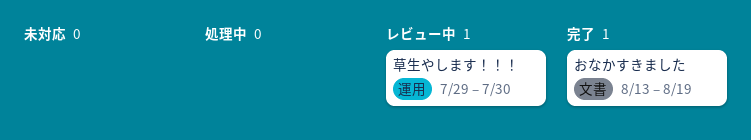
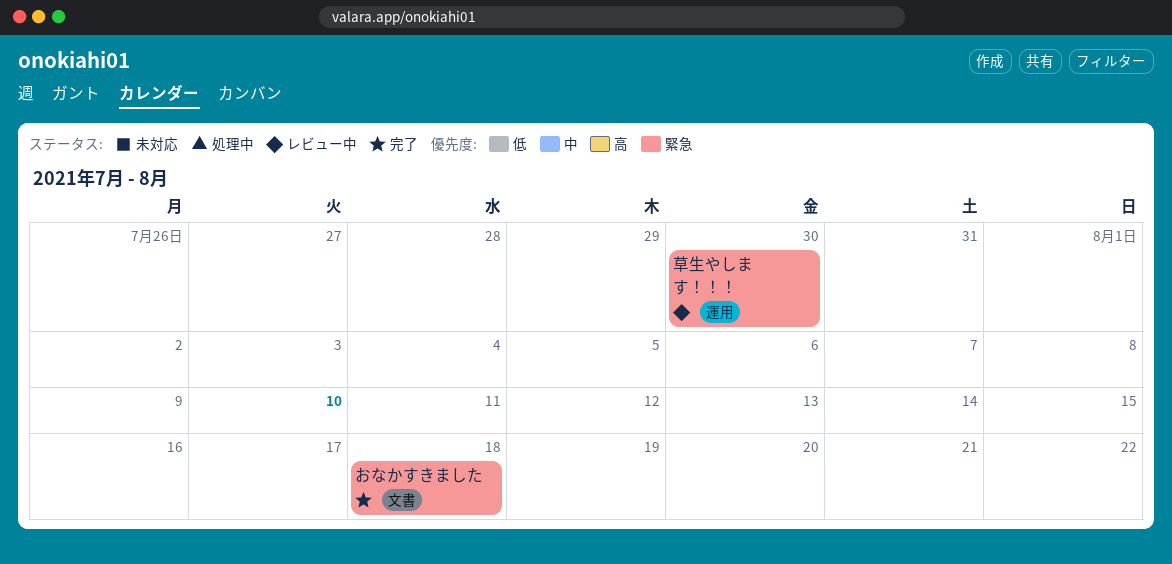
おなかすきました, due: Aug 19 -> Aug 18

